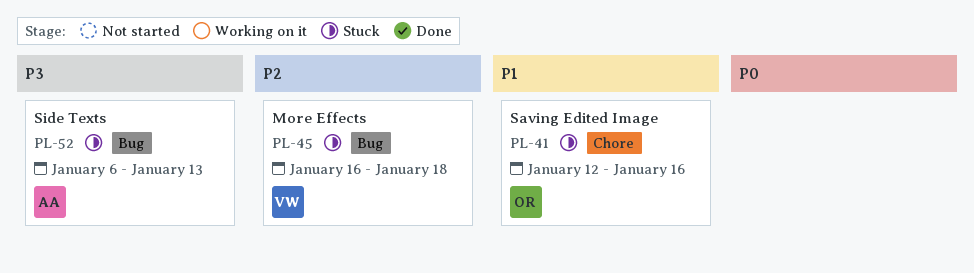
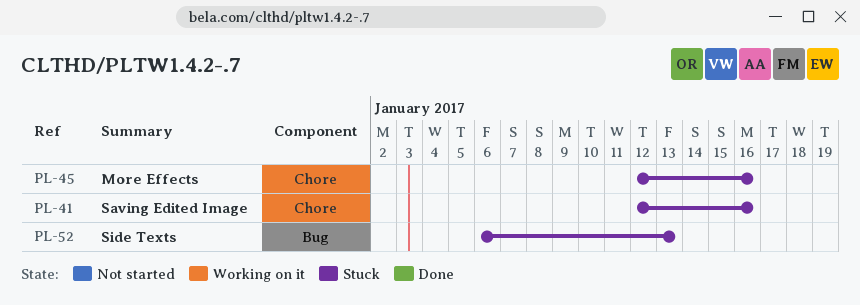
PL-45, label: Bug -> Chore
PL-45, start: Jan 16 -> Jan 12
PL-45, due: Jan 18 -> Jan 16

